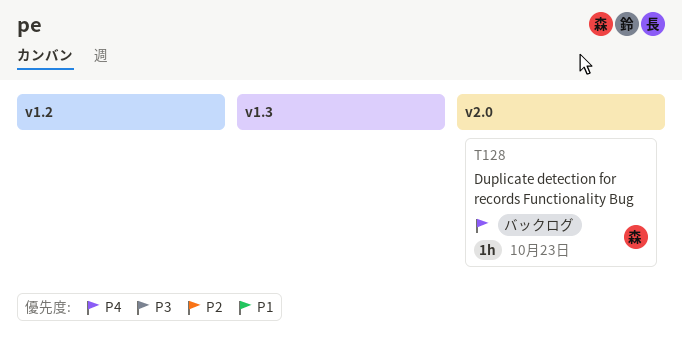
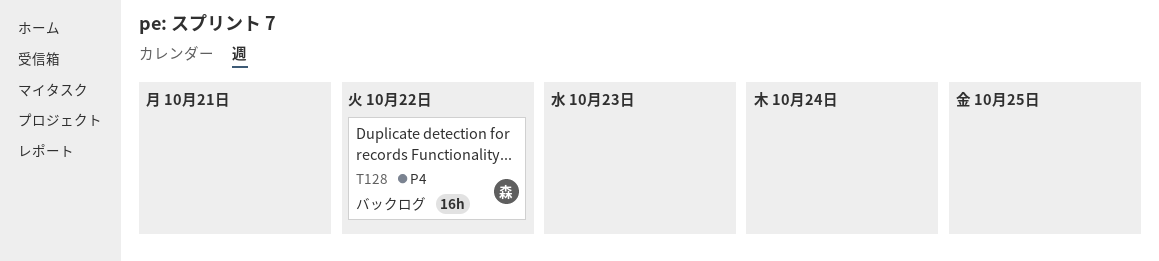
T128, estimate: 1h -> 16h
T128, due: Oct 23 -> Oct 22

